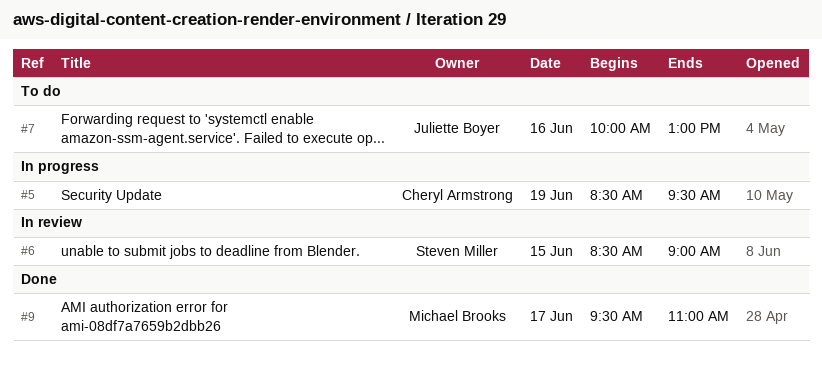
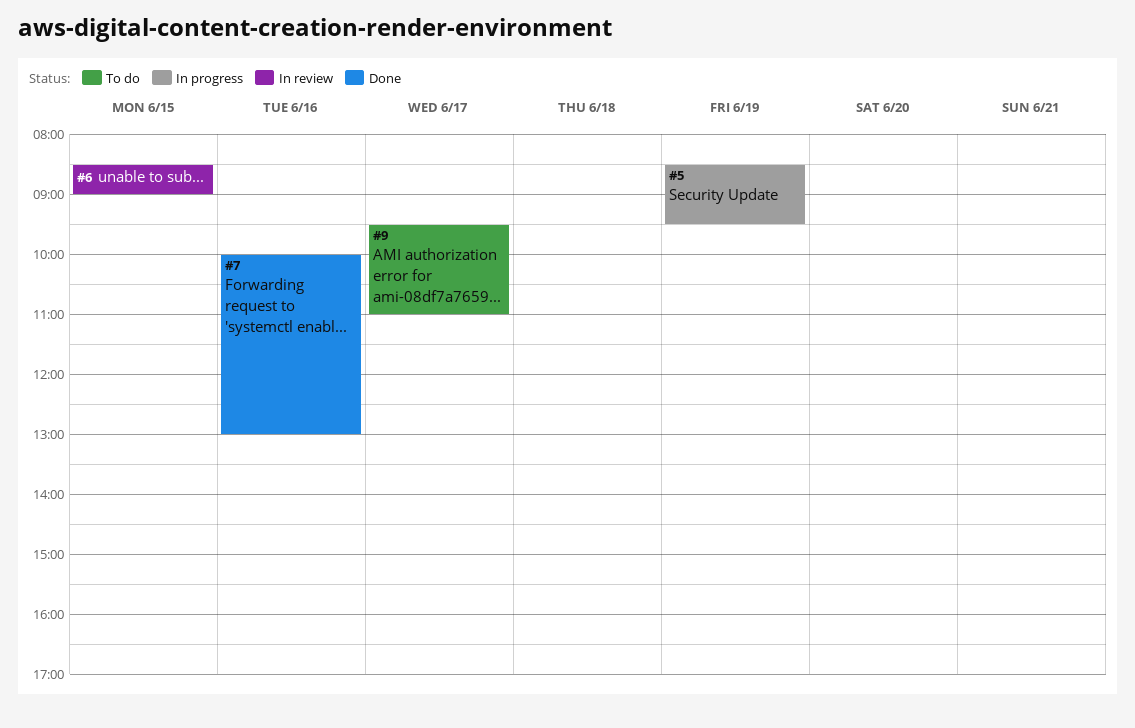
#7, status: To do -> Done
#9, status: Done -> To do

